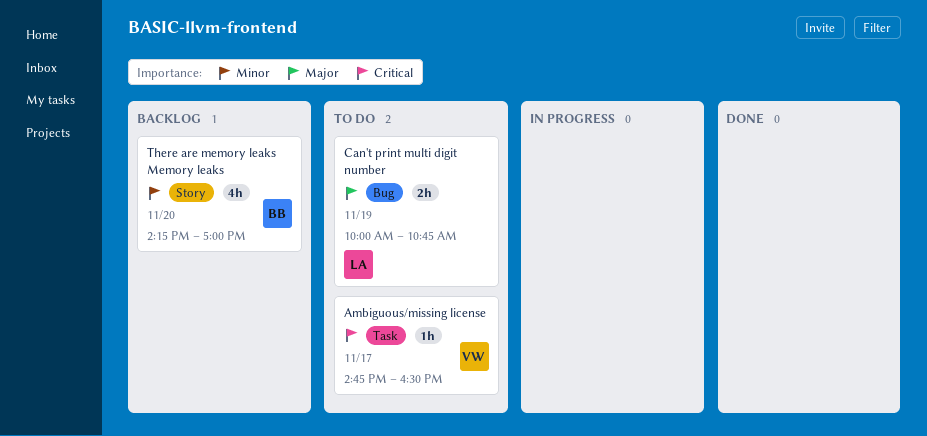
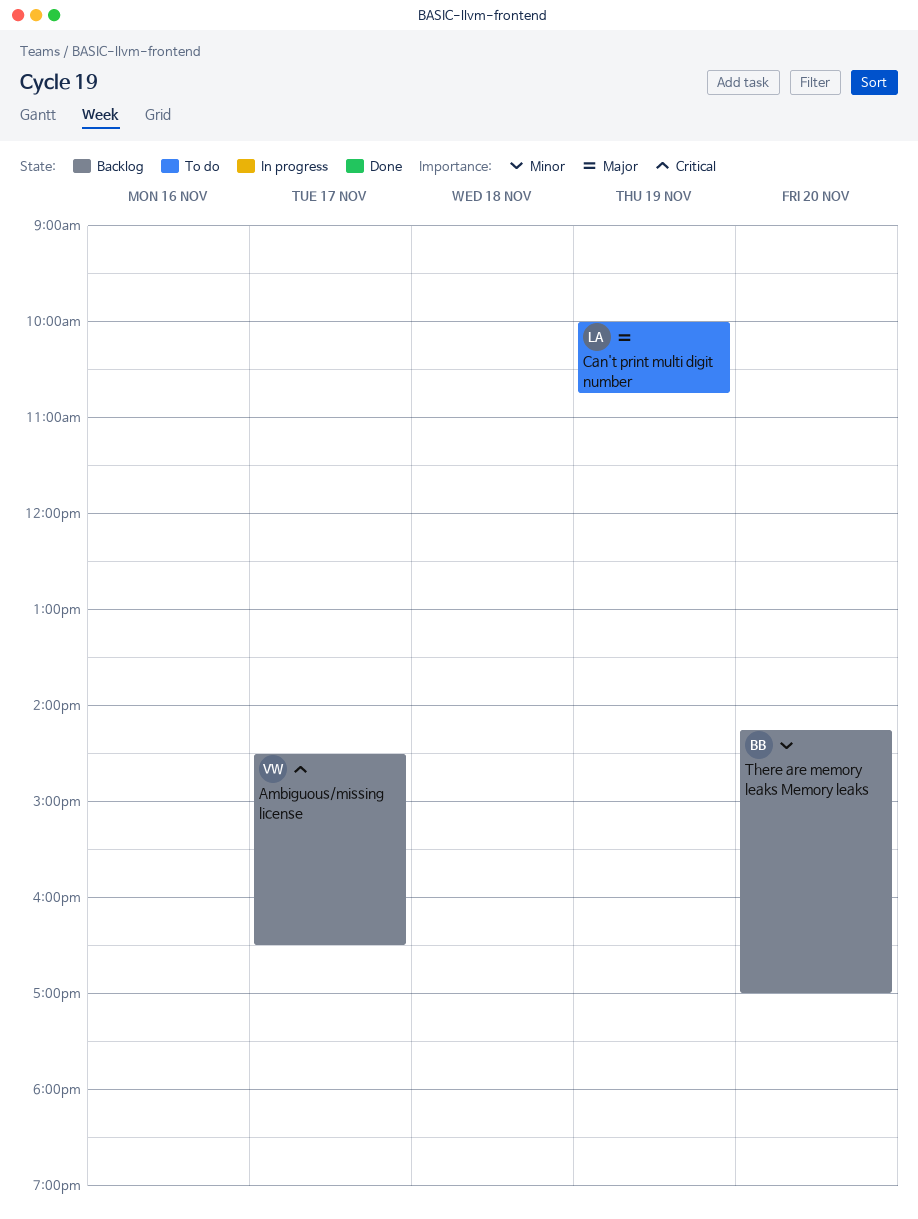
Ambiguous/missing license, status: To do -> Backlog
Ambiguous/missing license, begins: 14:45 -> 14:30

